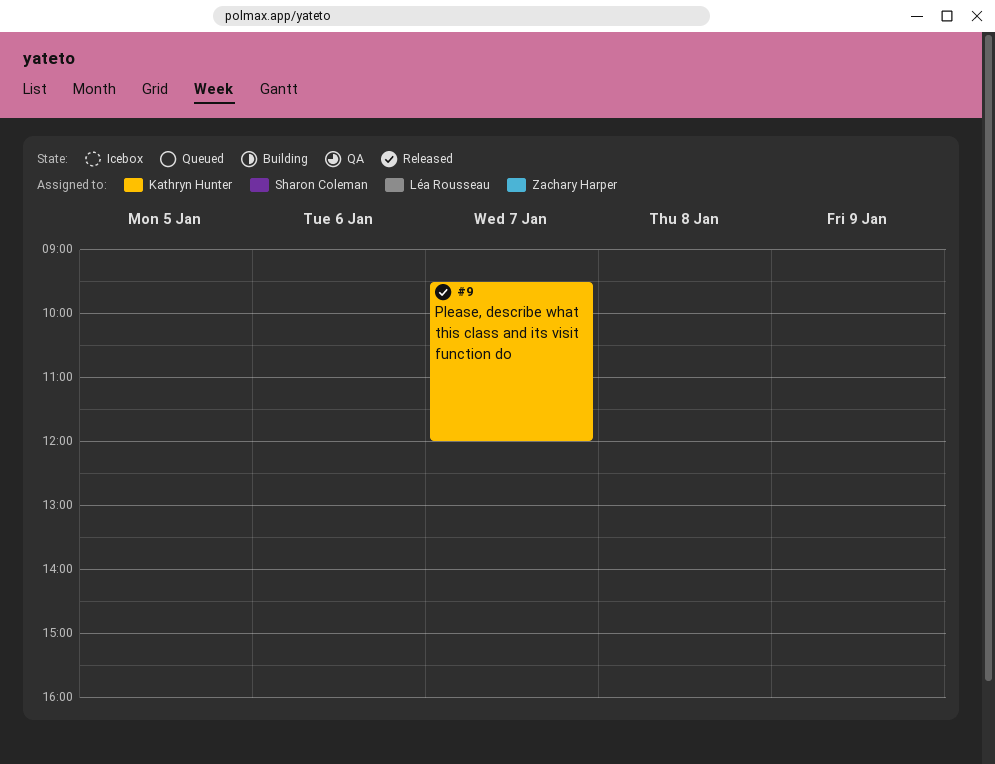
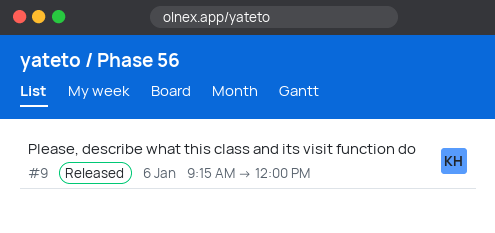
#9, day: Jan 7 -> Jan 6
#9, begins: 09:30 -> 09:15

